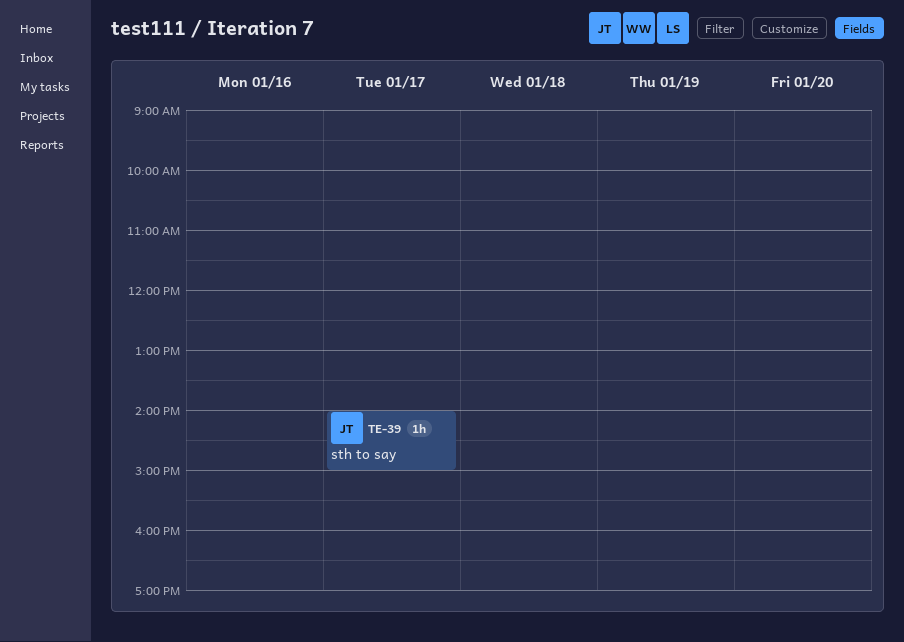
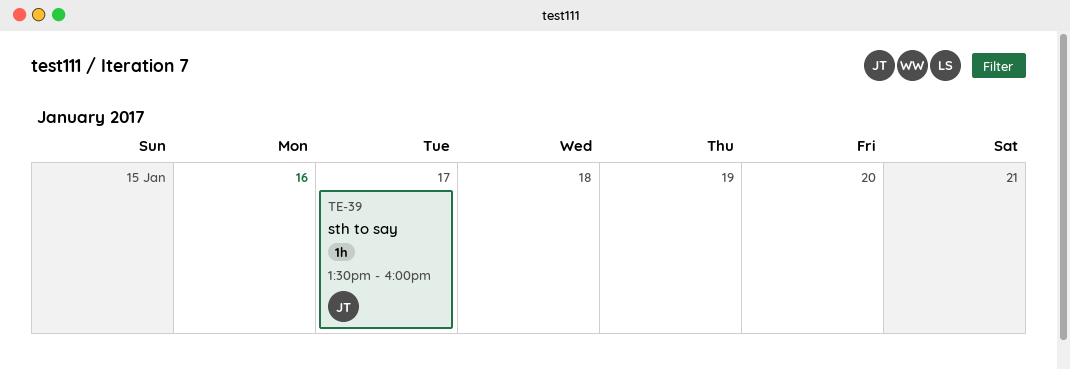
TE-39, begins: 14:00 -> 13:30
TE-39, ends: 15:00 -> 16:00

